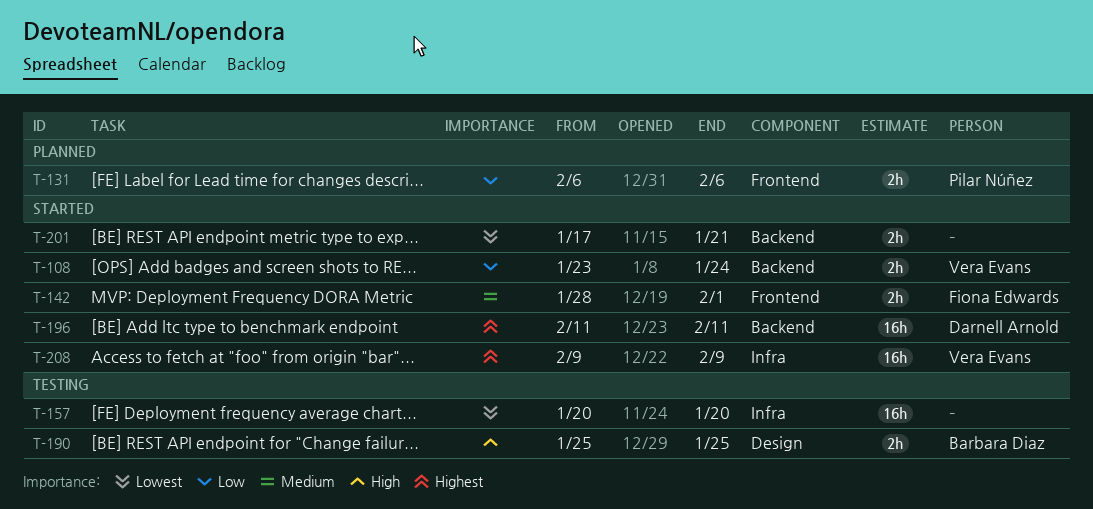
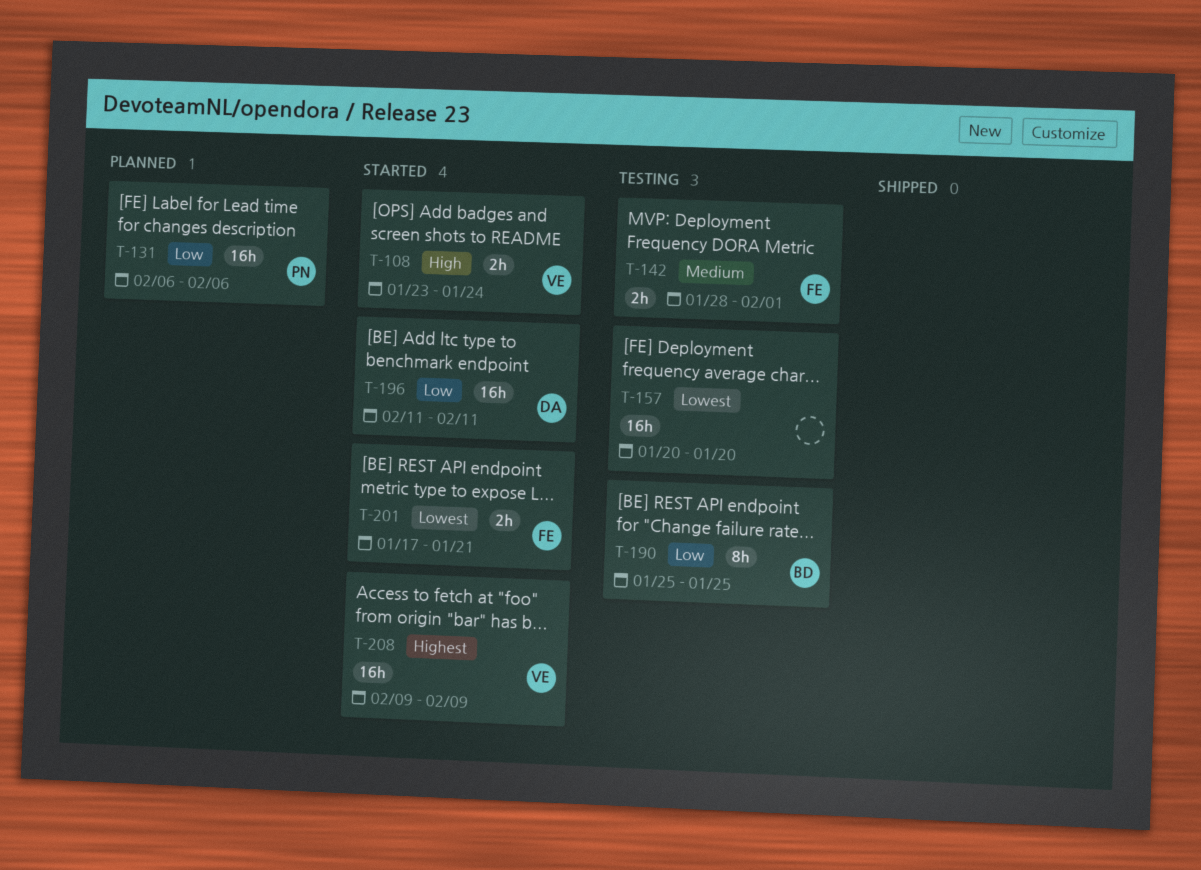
T-108, priority: Low -> High
T-131, estimate: 2h -> 16h
T-142, status: Started -> Testing
T-190, priority: High -> Low
T-190, estimate: 2h -> 8h
T-196, priority: Highest -> Low
T-201, owner: none -> Fiona Edwards

